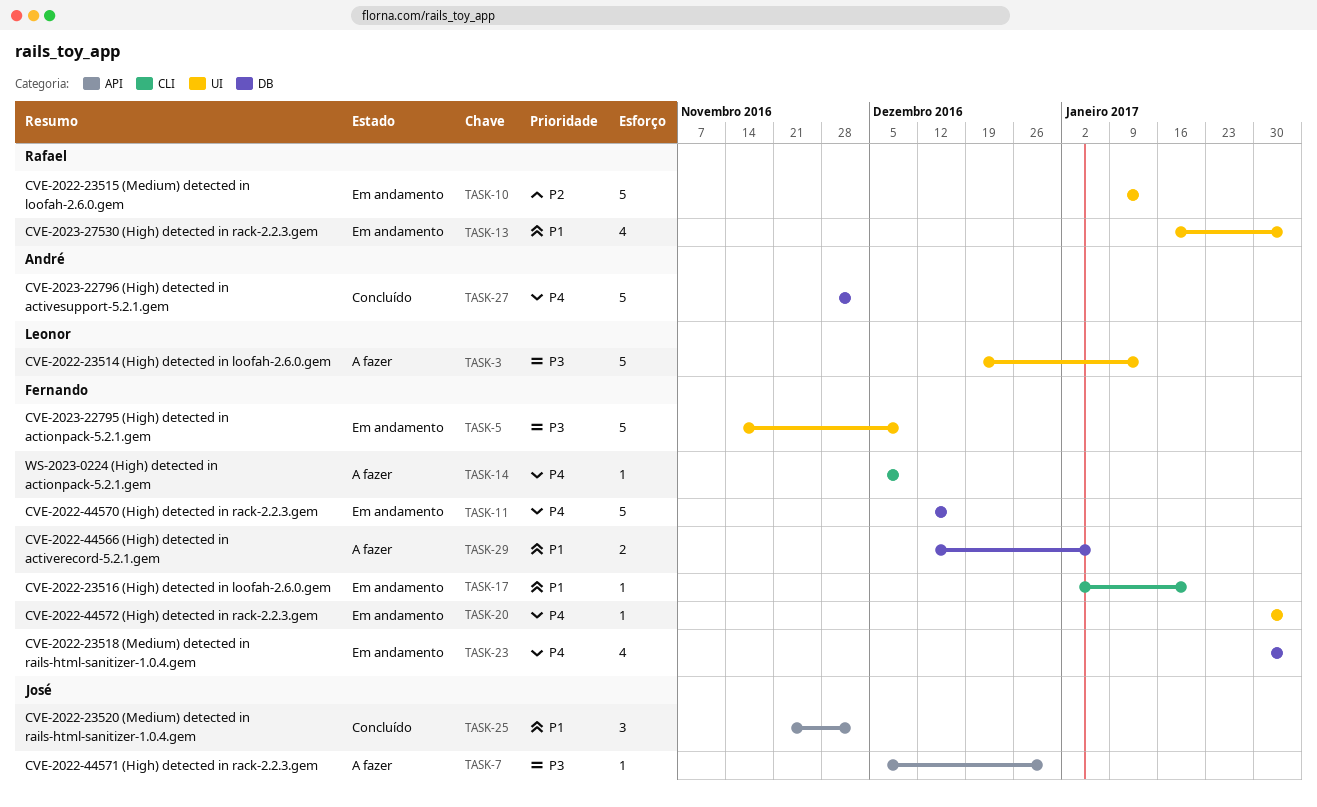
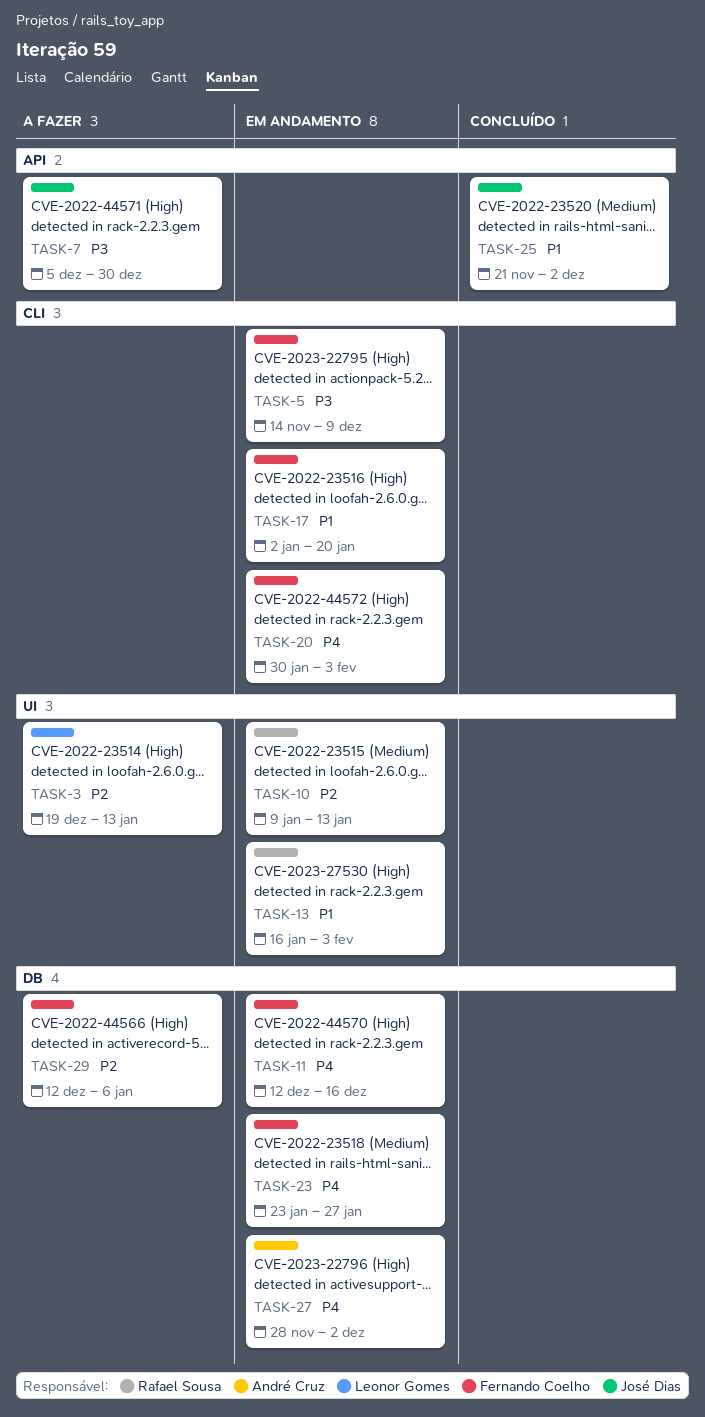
TASK-3, priority: P3 -> P2
TASK-5, label: UI -> CLI
TASK-14: present -> none
TASK-20, label: UI -> CLI
TASK-23, start: Jan 30 -> Jan 23
TASK-23, due: Feb 3 -> Jan 27
TASK-27, status: Concluído -> Em andamento
TASK-29, priority: P1 -> P2

